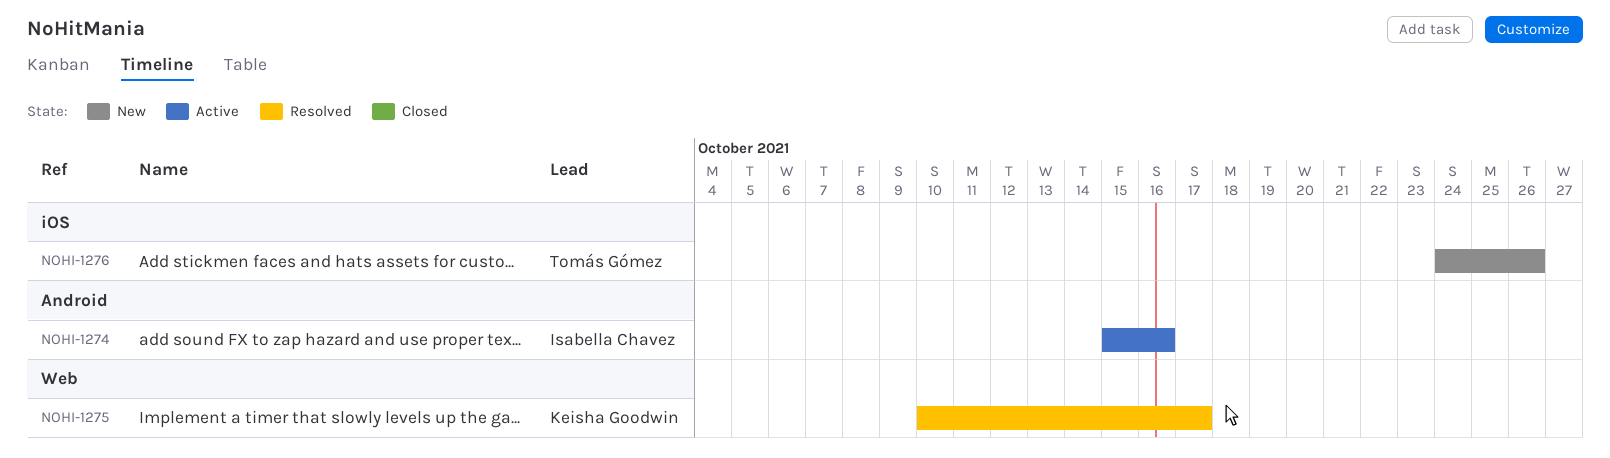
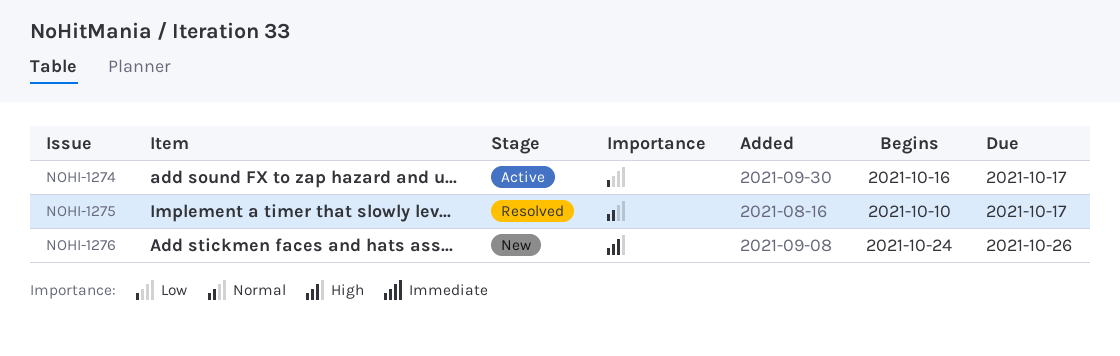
NOHI-1274, start: Oct 15 -> Oct 16
NOHI-1274, due: Oct 16 -> Oct 17

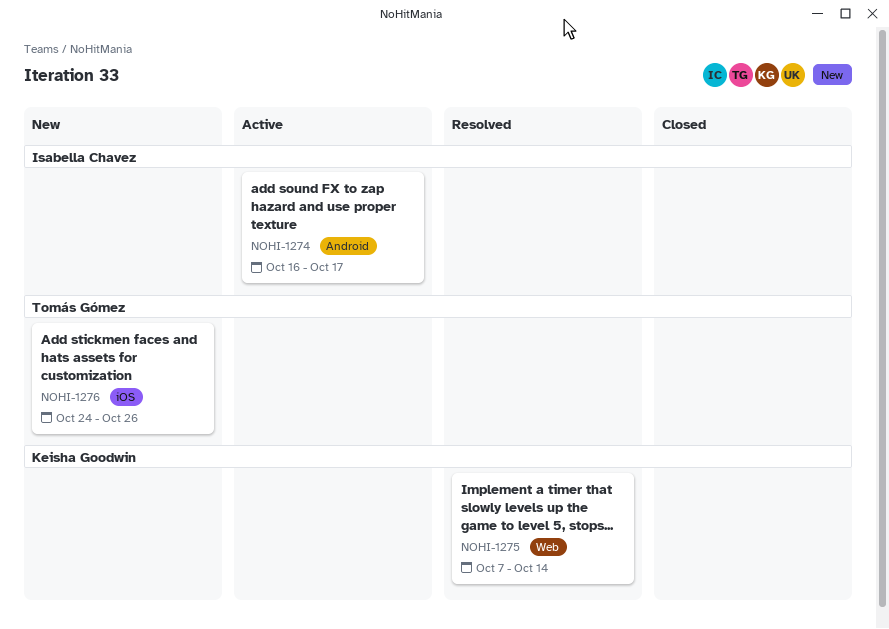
NOHI-1275, start: Oct 10 -> Oct 7
NOHI-1275, due: Oct 17 -> Oct 14

